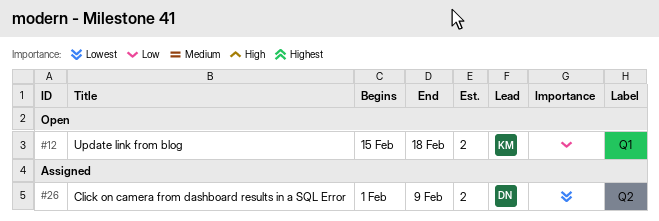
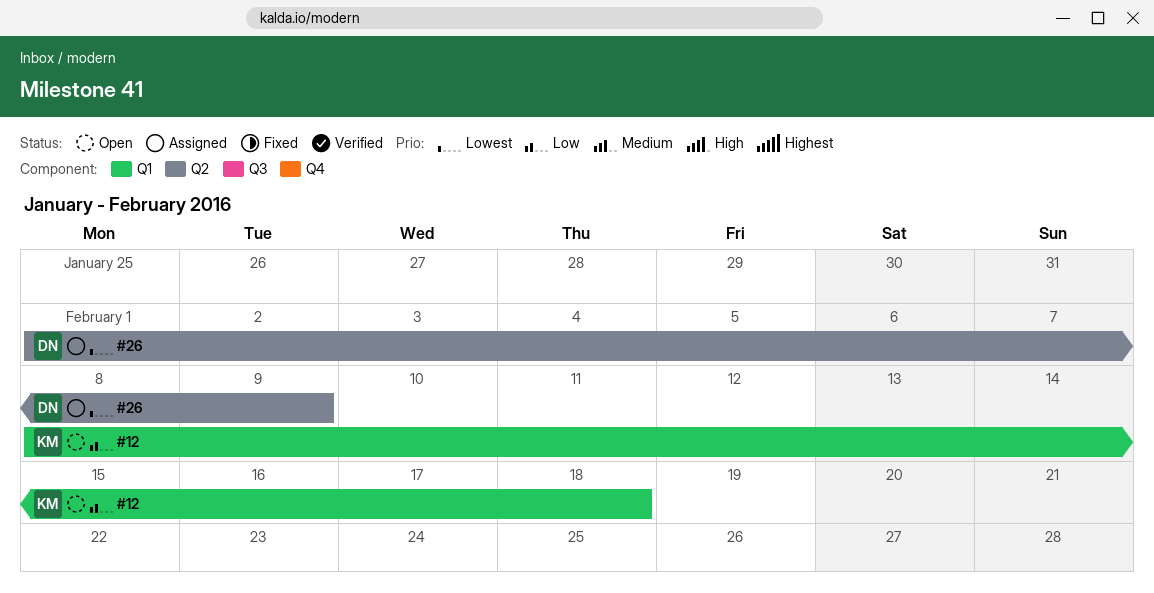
#12, start: Feb 15 -> Feb 8

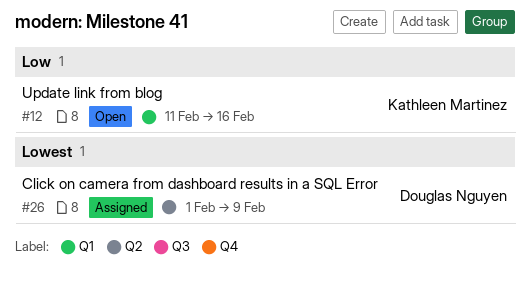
#12, start: Feb 8 -> Feb 11
#12, due: Feb 18 -> Feb 16

